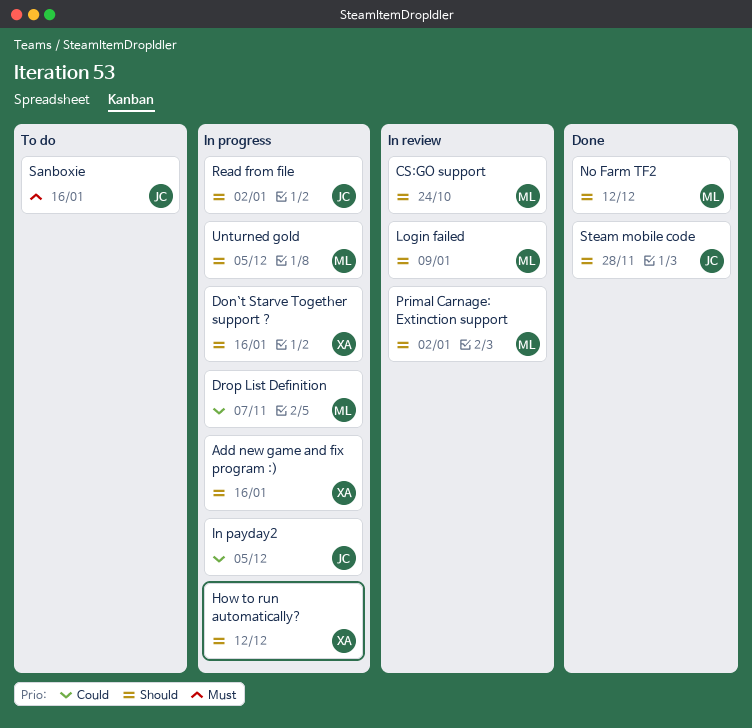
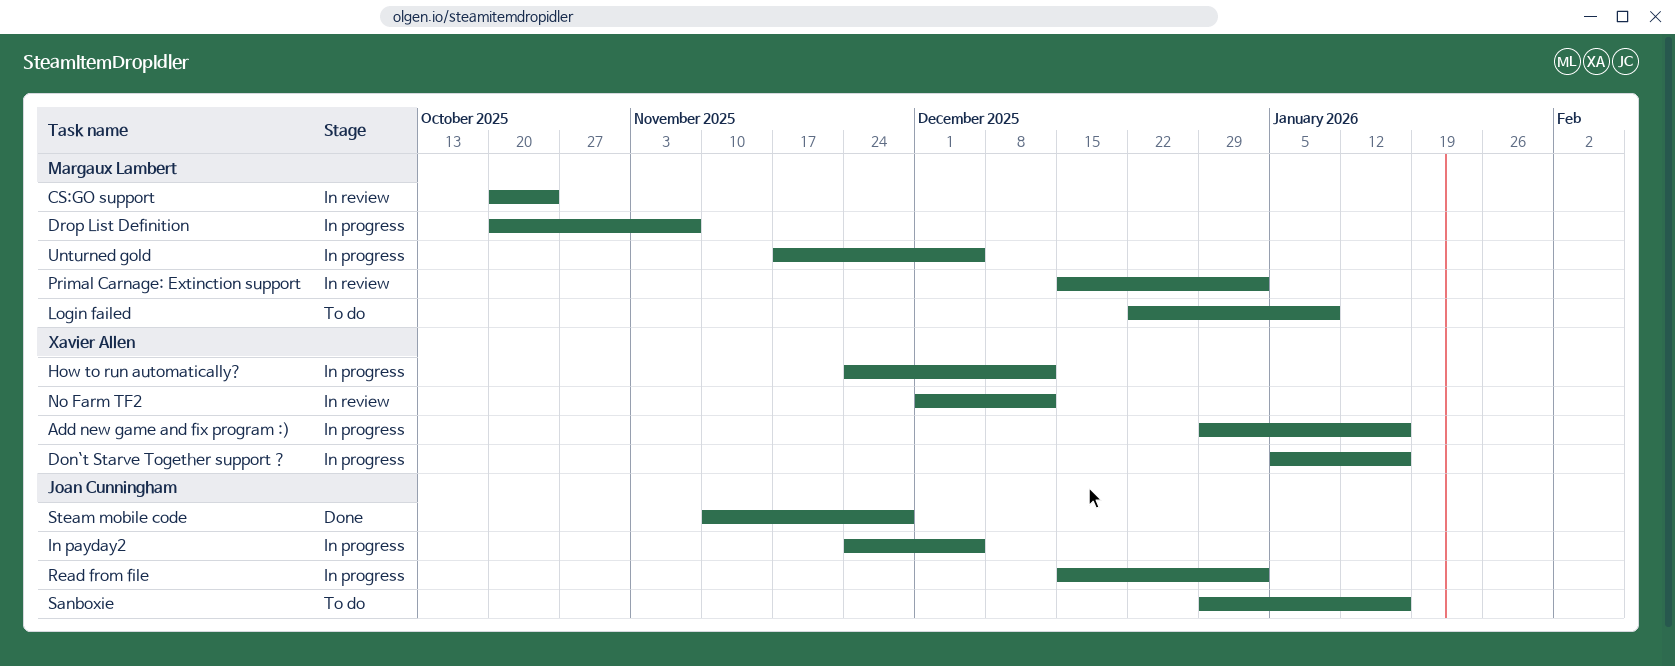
Login failed, status: In review -> To do
No Farm TF2, status: Done -> In review
No Farm TF2, owner: Margaux Lambert -> Xavier Allen

